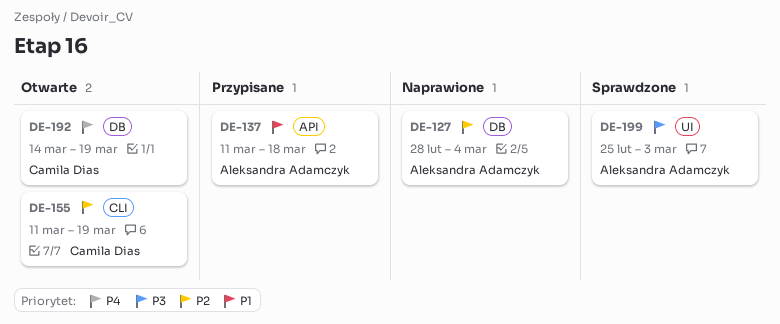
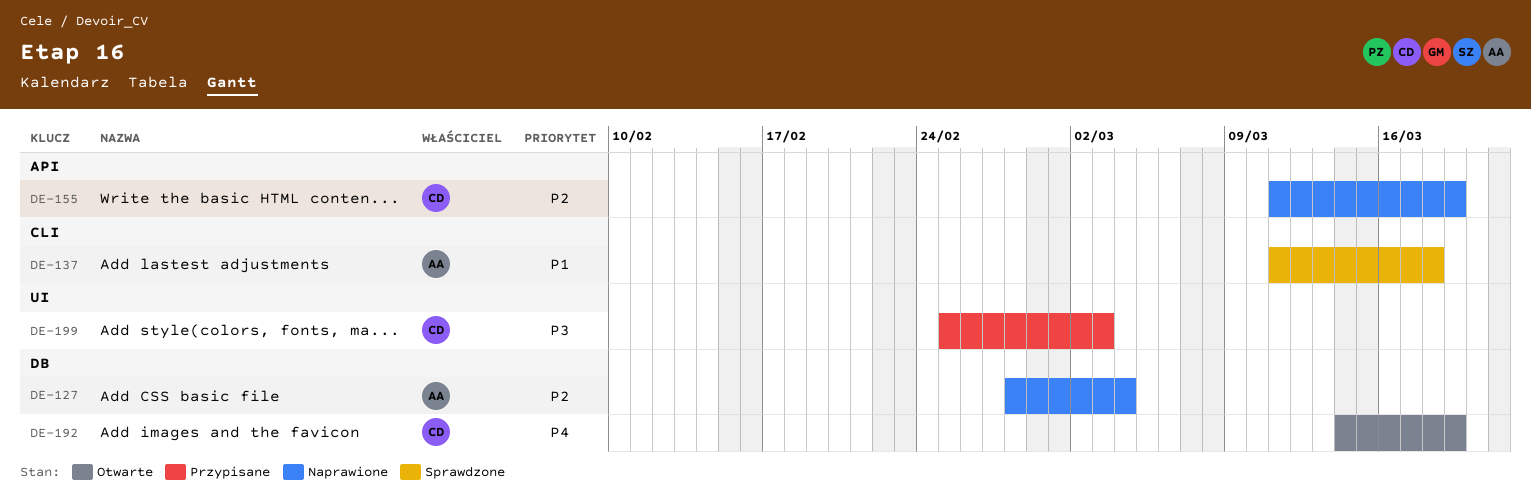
DE-137, status: Przypisane -> Sprawdzone
DE-137, label: API -> CLI
DE-155, status: Otwarte -> Naprawione
DE-155, label: CLI -> API
DE-199, status: Sprawdzone -> Przypisane
DE-199, owner: Aleksandra Adamczyk -> Camila Dias

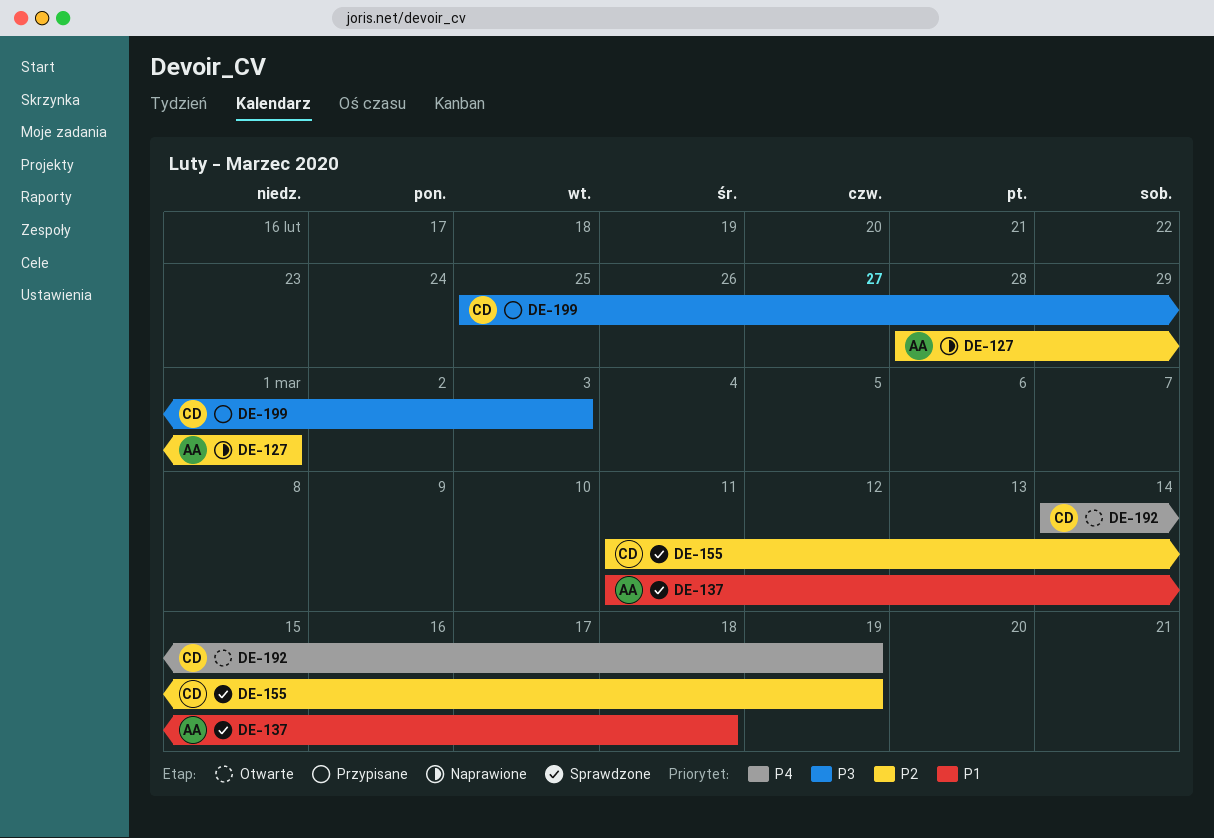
DE-127, due: Mar 4 -> Mar 1
DE-155, status: Naprawione -> Sprawdzone

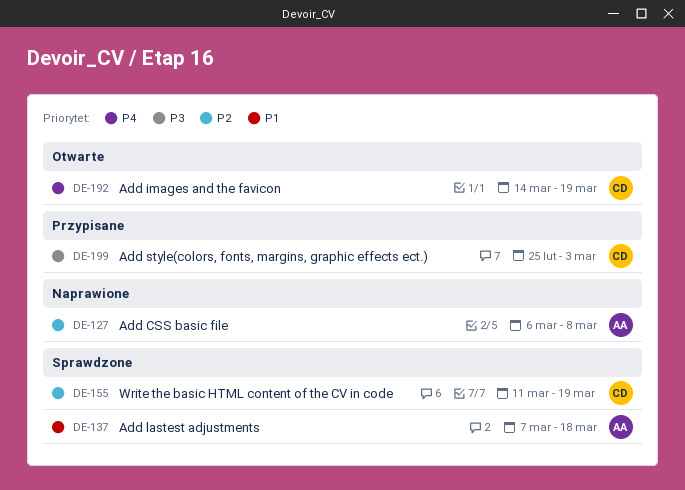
DE-127, start: Feb 28 -> Mar 6
DE-127, due: Mar 1 -> Mar 8
DE-137, start: Mar 11 -> Mar 7

